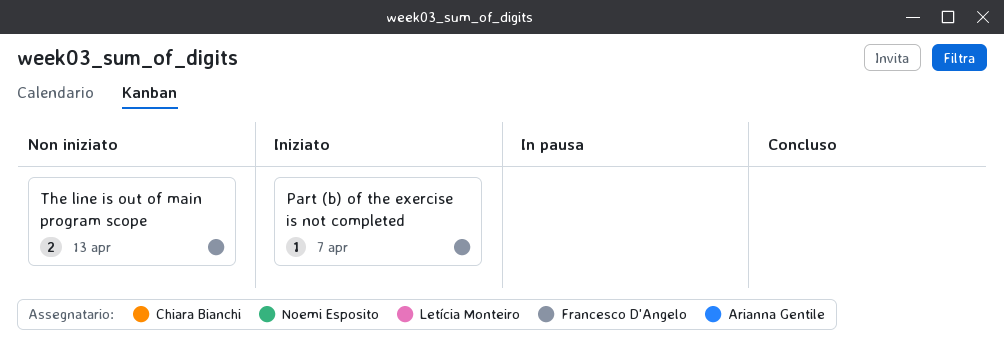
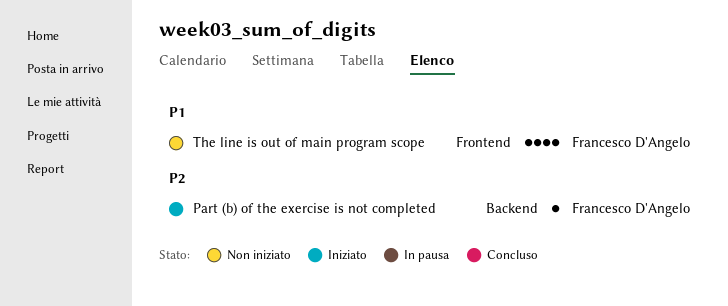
The line is out of main program scope, estimate: 2 -> 4

